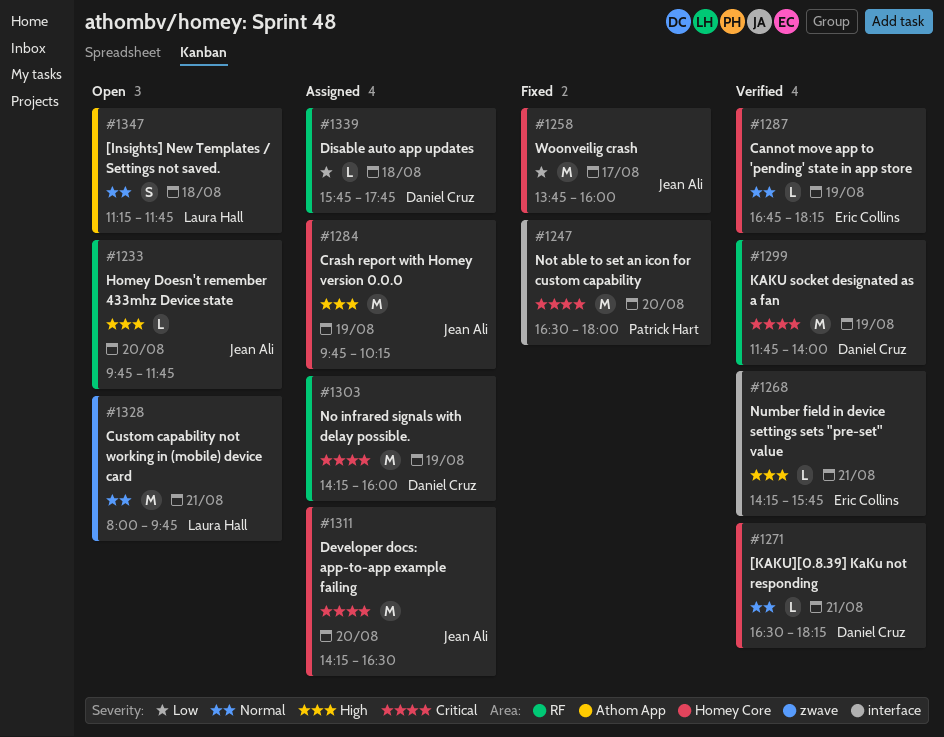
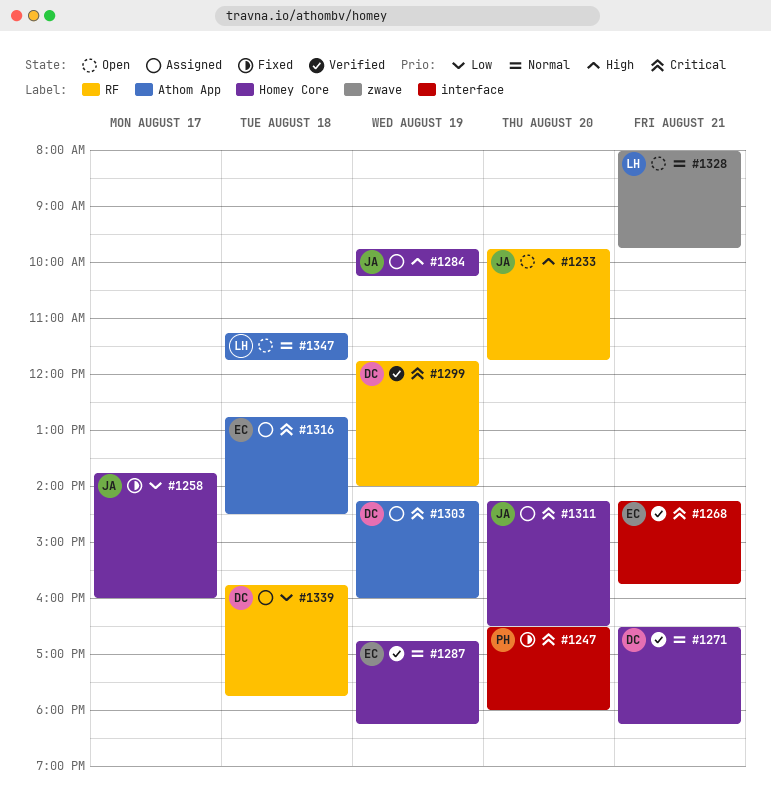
#1268, priority: High -> Critical
#1303, label: RF -> Athom App
#1316: none -> present

